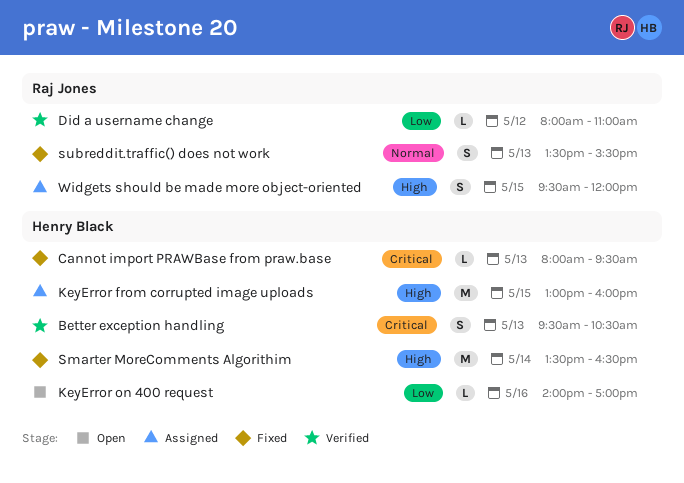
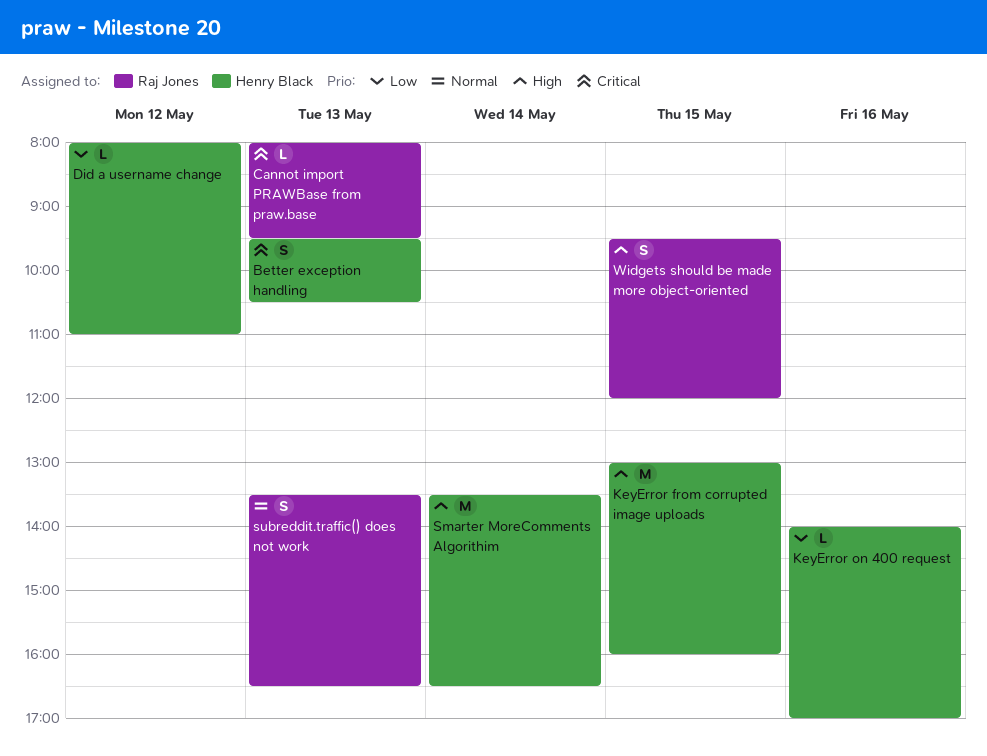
Cannot import PRAWBase from praw.base, owner: Henry Black -> Raj Jones
Did a username change, owner: Raj Jones -> Henry Black
subreddit.traffic() does not work, ends: 15:30 -> 16:30

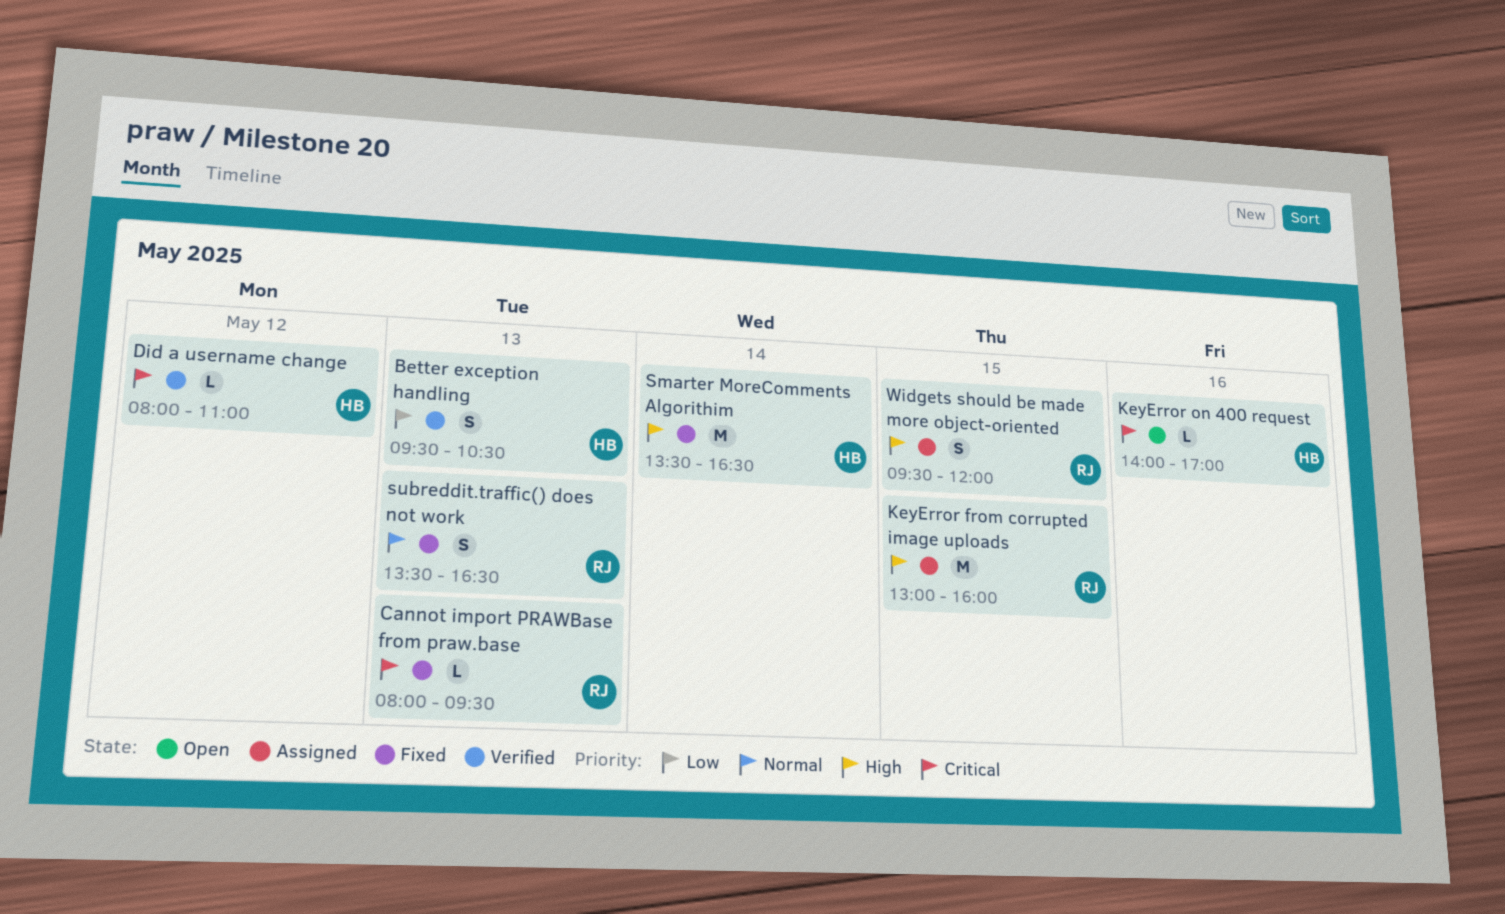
Better exception handling, priority: Critical -> Low
Did a username change, priority: Low -> Critical
KeyError from corrupted image uploads, owner: Henry Black -> Raj Jones
KeyError on 400 request, priority: Low -> Critical

